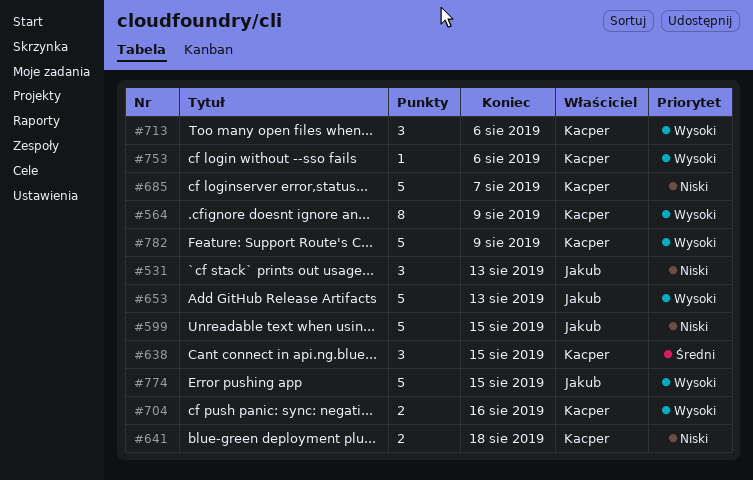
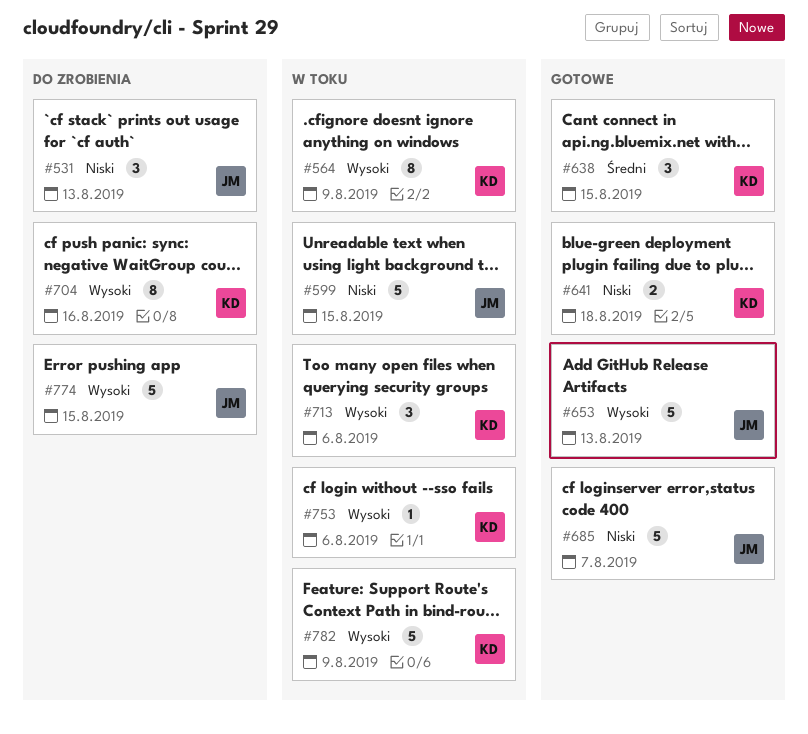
#685, owner: Kacper -> Jakub
#704, estimate: 2 -> 8

